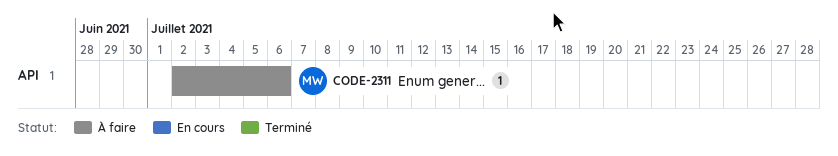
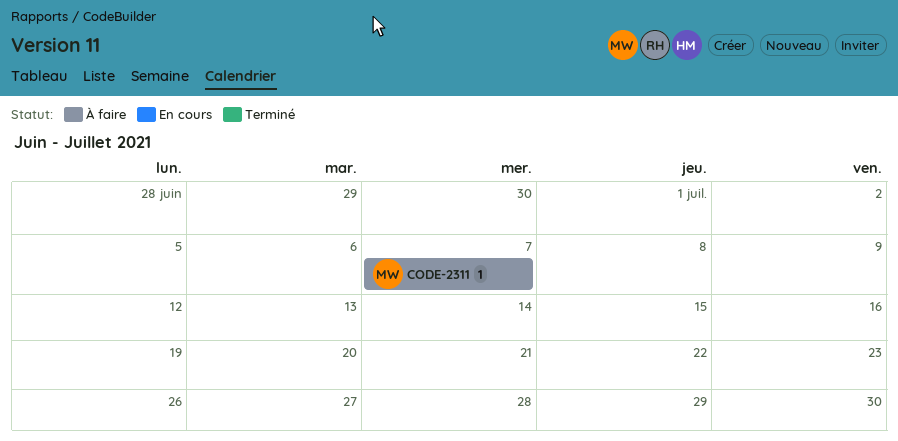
CODE-2311, start: Jul 2 -> Jul 7
CODE-2311, due: Jul 6 -> Jul 7

